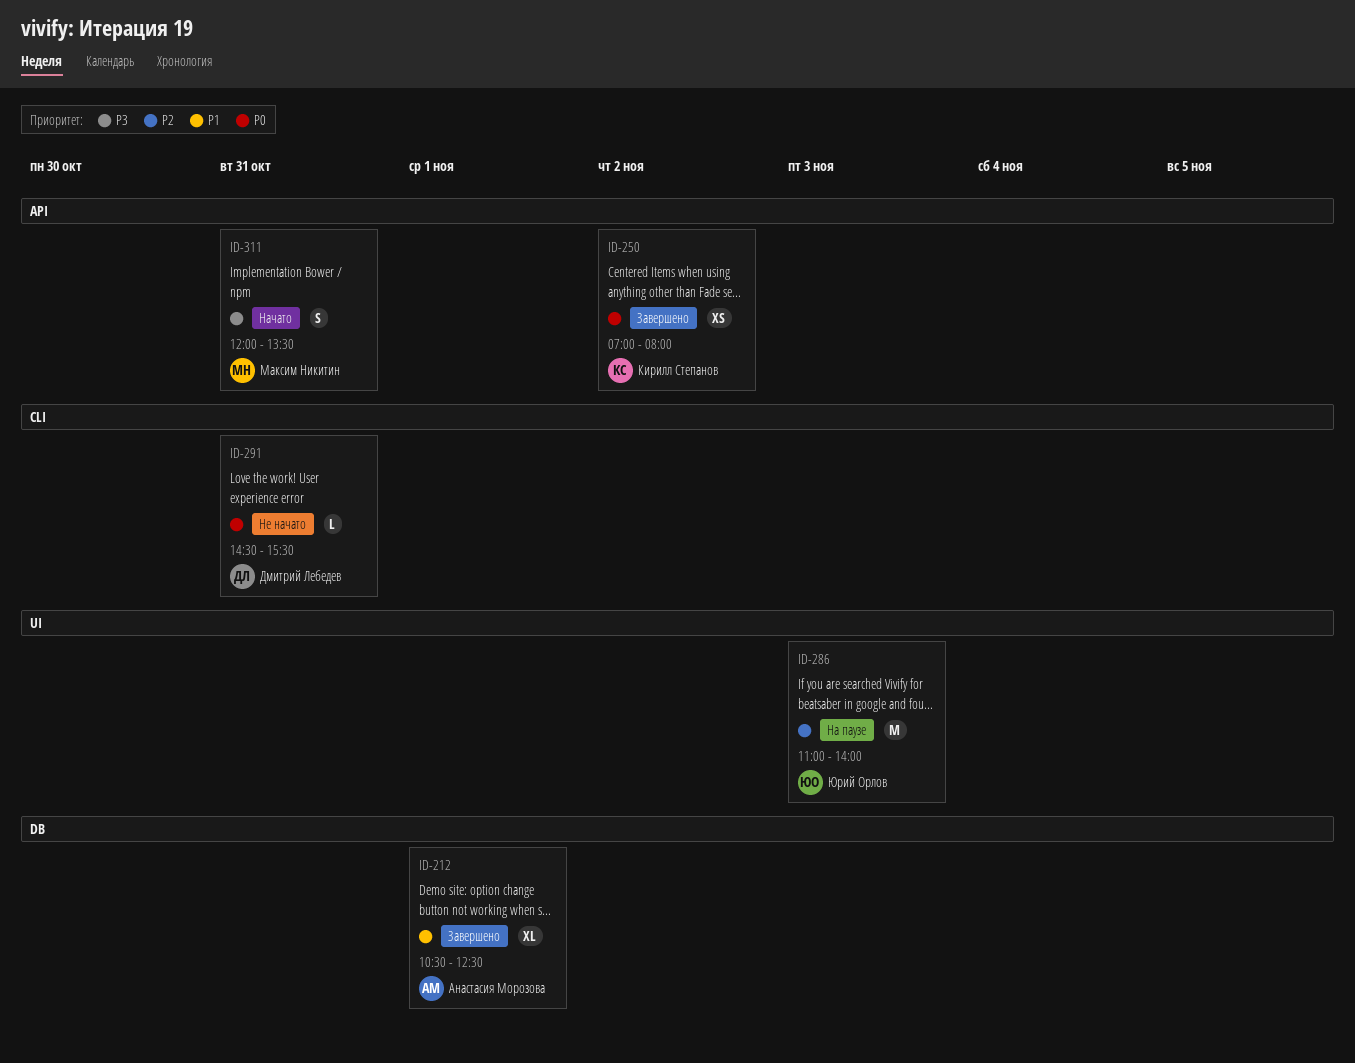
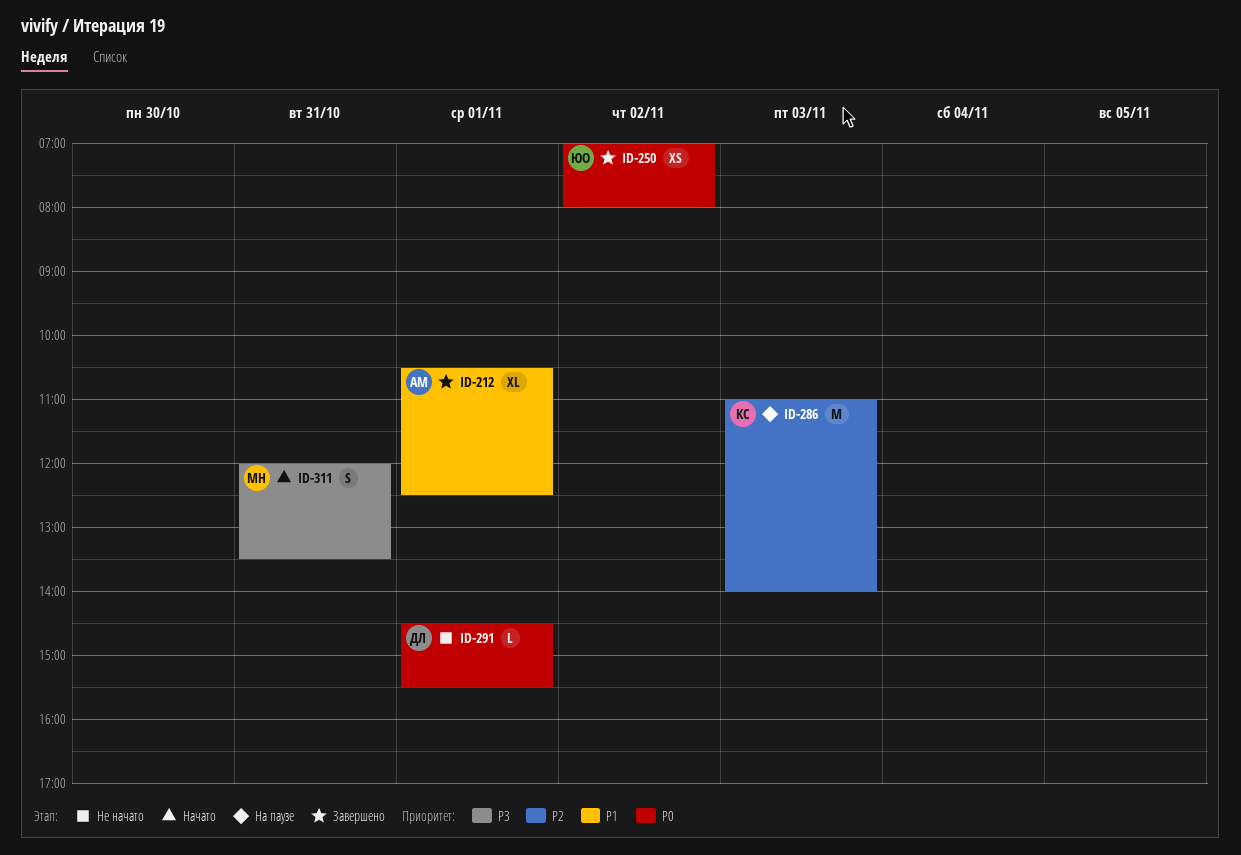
ID-250, owner: Кирилл Степанов -> Юрий Орлов
ID-286, owner: Юрий Орлов -> Кирилл Степанов
ID-291, day: Oct 31 -> Nov 1

